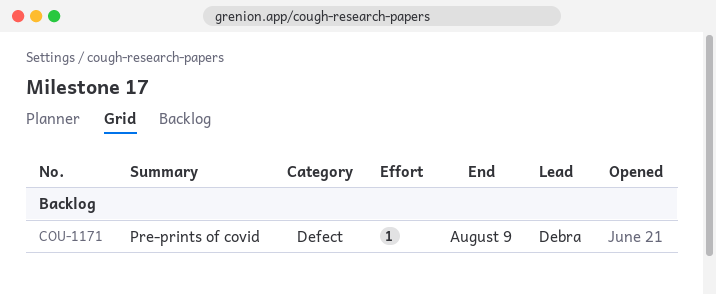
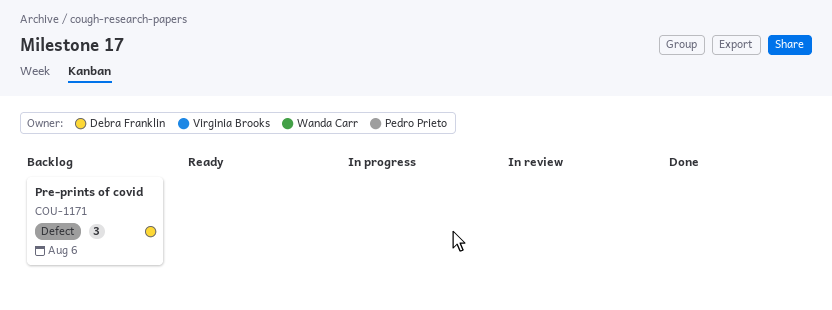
COU-1171, estimate: 1 -> 3
COU-1171, due: Aug 9 -> Aug 6

